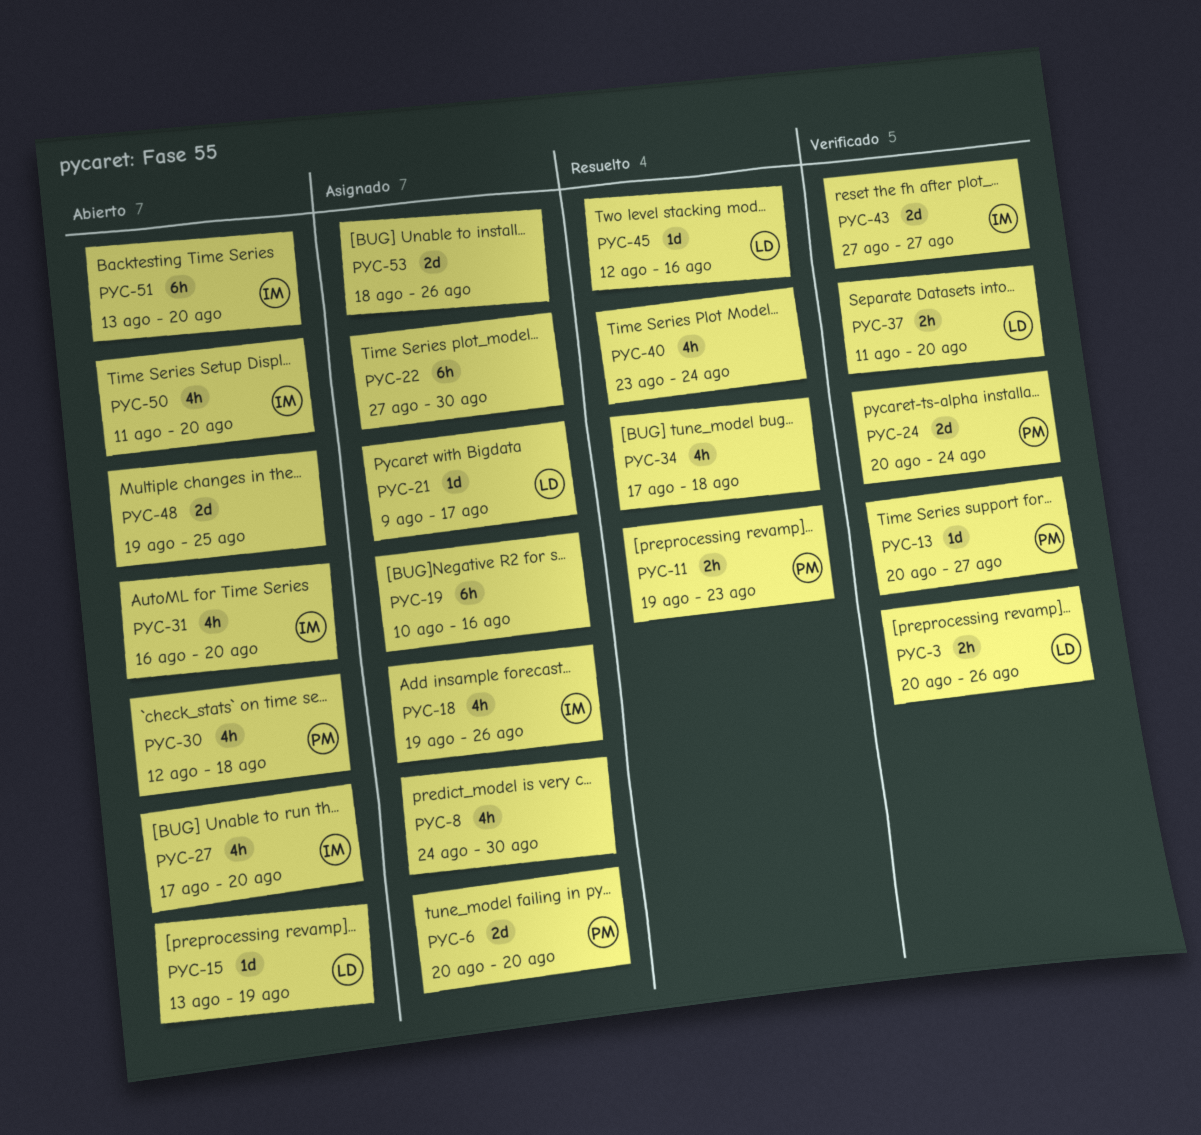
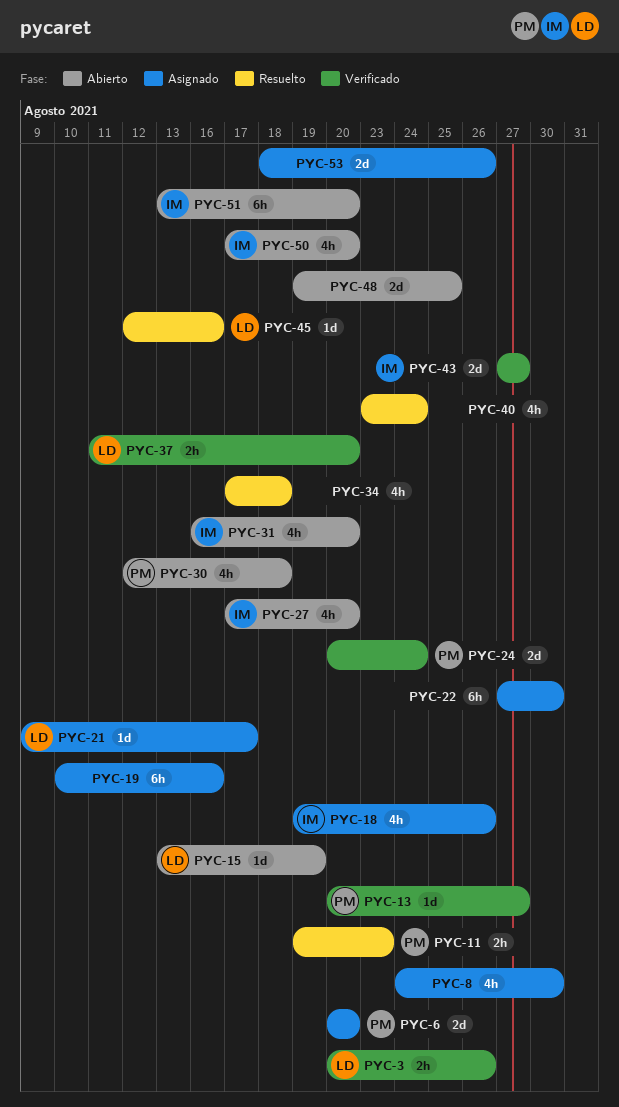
PYC-50, start: Aug 11 -> Aug 17

